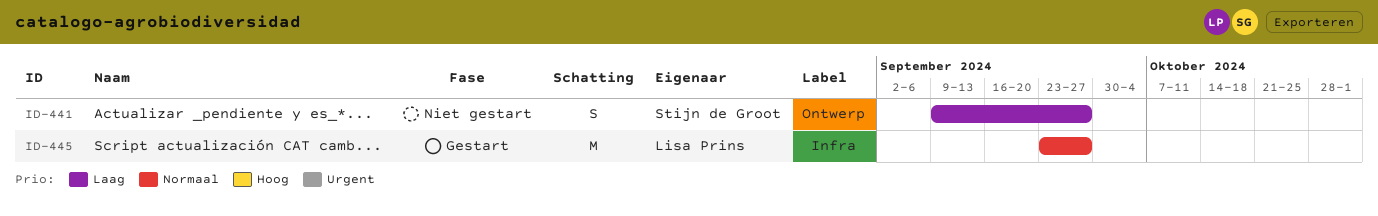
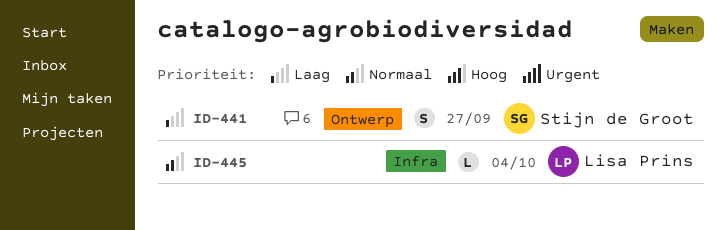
ID-445, estimate: M -> L
ID-445, due: Sep 27 -> Oct 4

